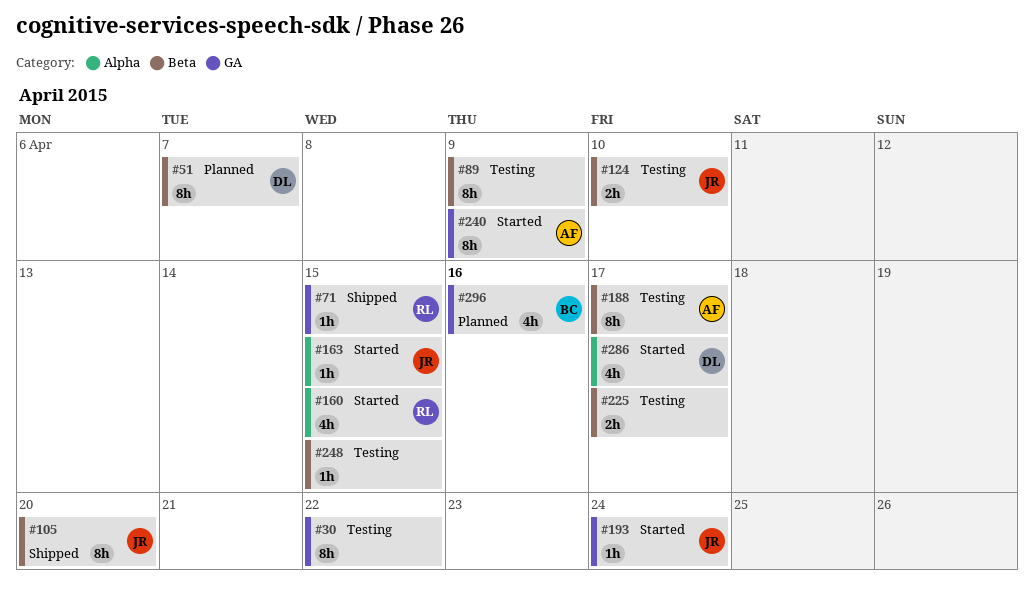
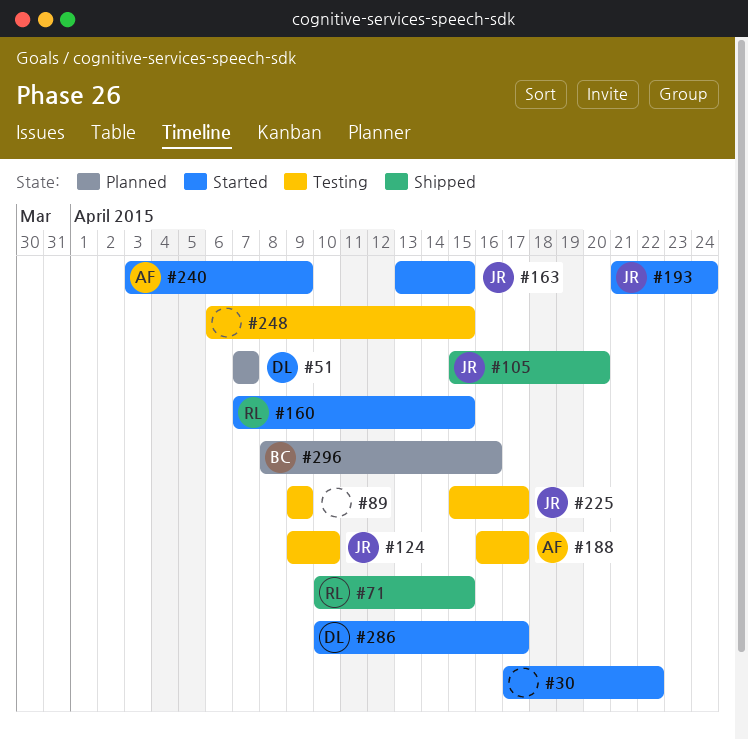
#30, status: Testing -> Started
#225, owner: none -> JR

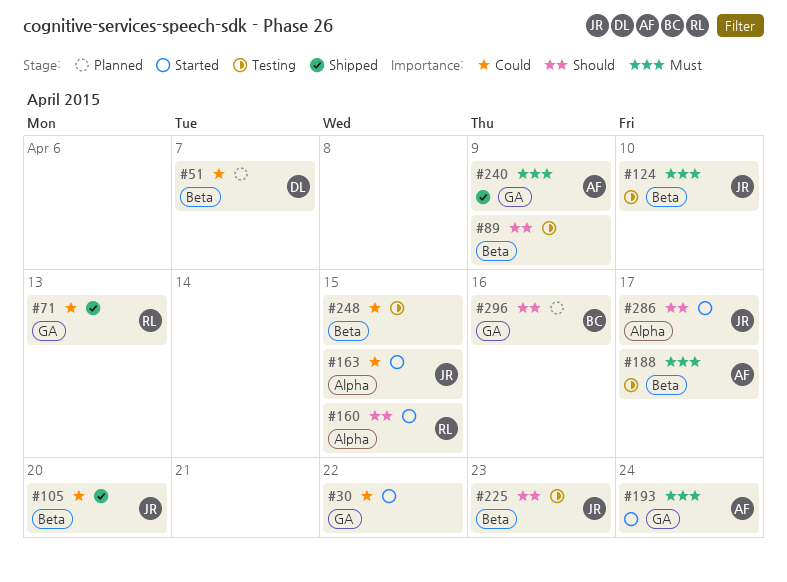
#71, due: Apr 15 -> Apr 13
#193, owner: JR -> AF
#225, due: Apr 17 -> Apr 23
#240, status: Started -> Shipped
#286, owner: DL -> JR

